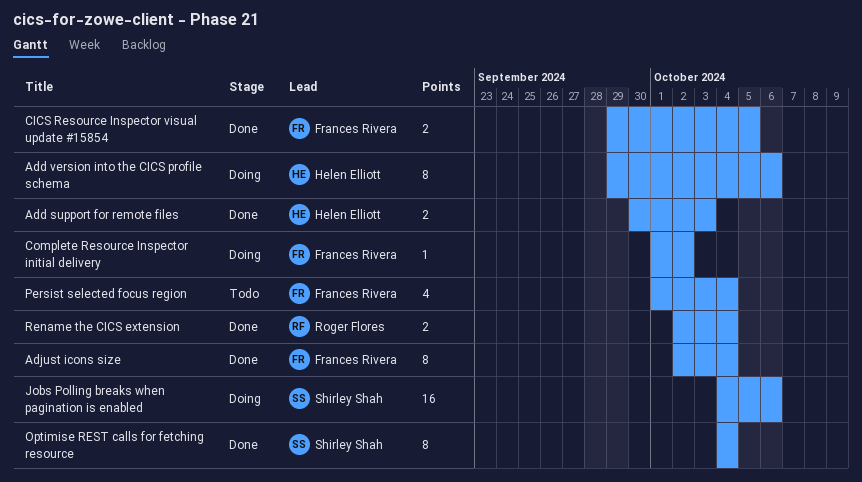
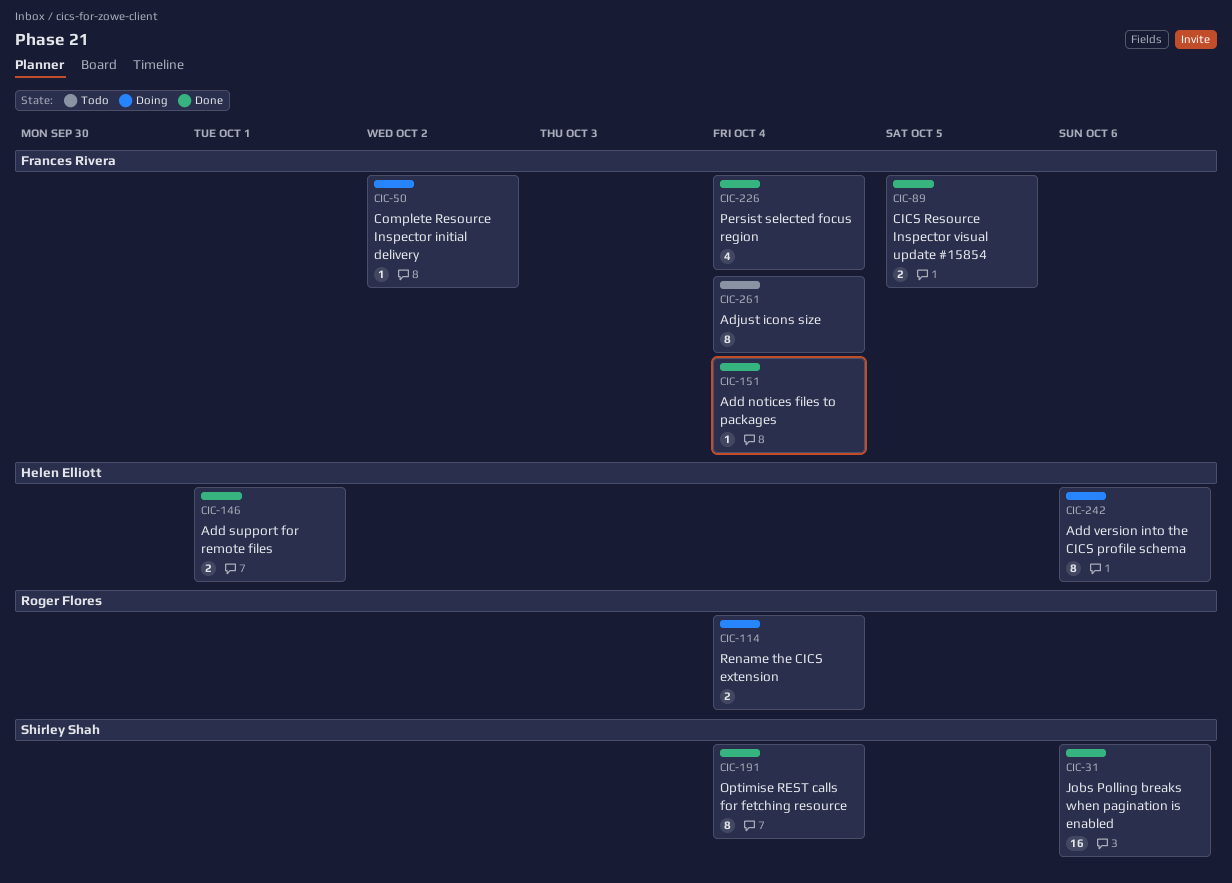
Add notices files to packages: none -> present
Add support for remote files, due: Oct 3 -> Oct 1
Adjust icons size, status: Done -> Todo
Jobs Polling breaks when pagination is enabled, status: Doing -> Done
Persist selected focus region, status: Todo -> Done
Rename the CICS extension, status: Done -> Doing

